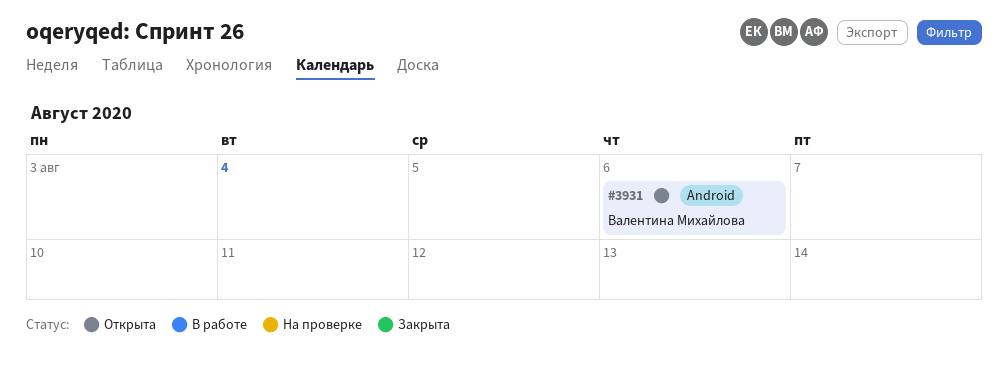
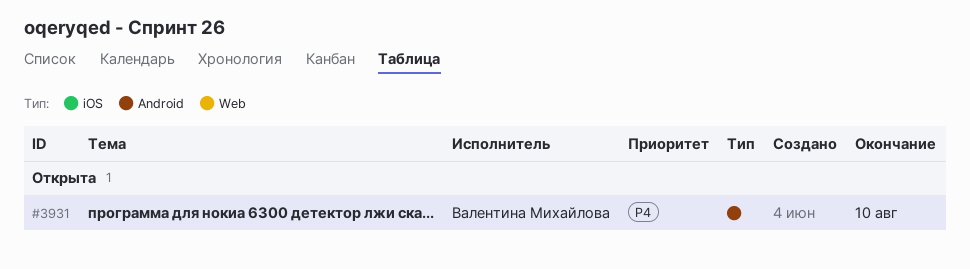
#3931, due: Aug 6 -> Aug 10

